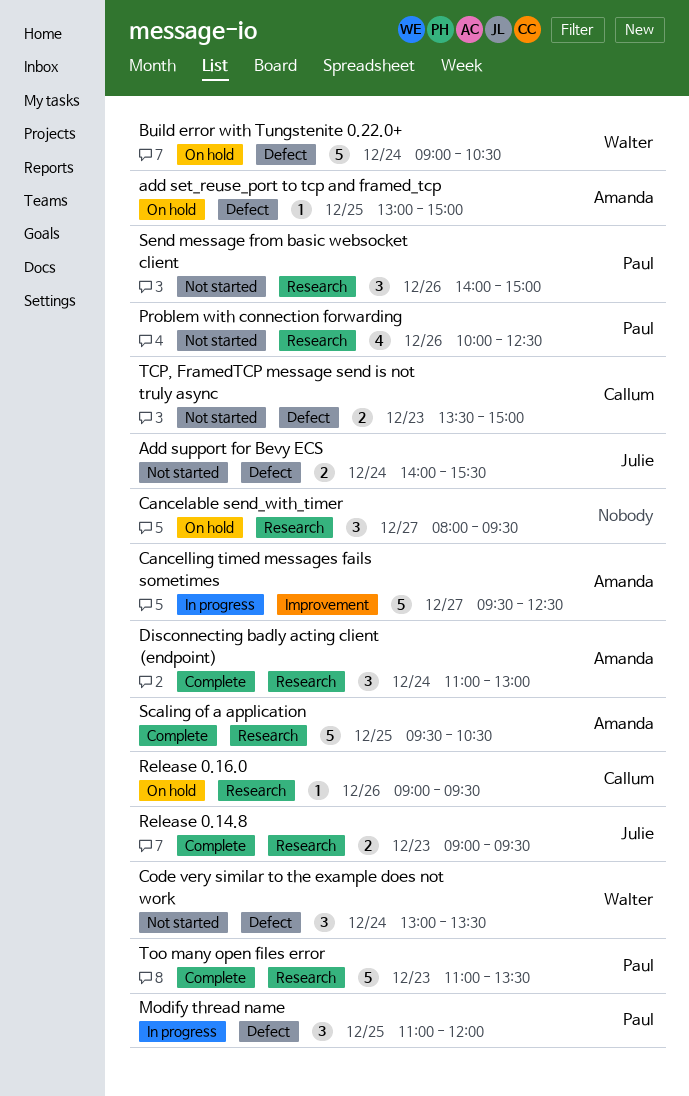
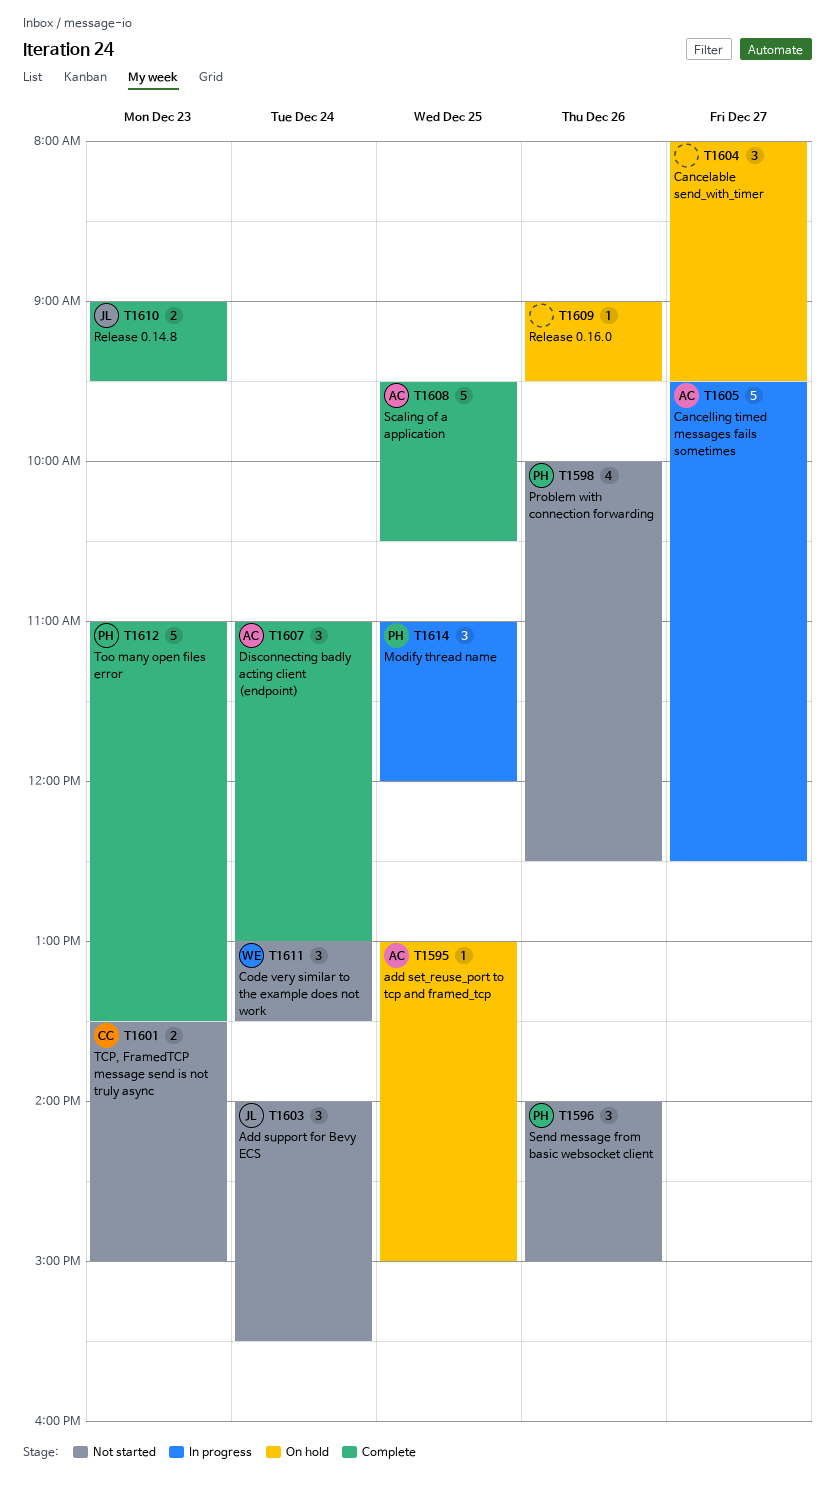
Add support for Bevy ECS, estimate: 2 -> 3
Build error with Tungstenite 0.22.0+: present -> none
Release 0.16.0, owner: Callum -> none

